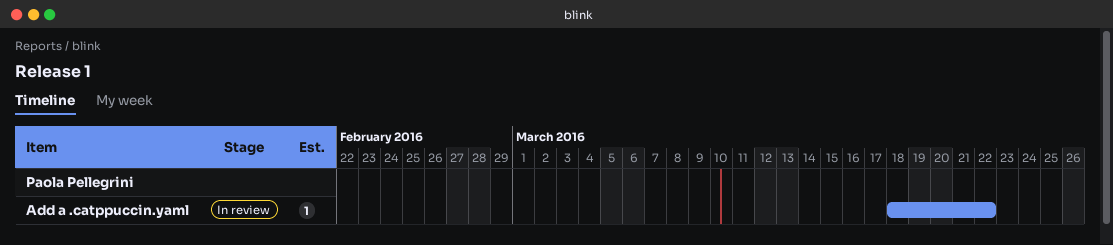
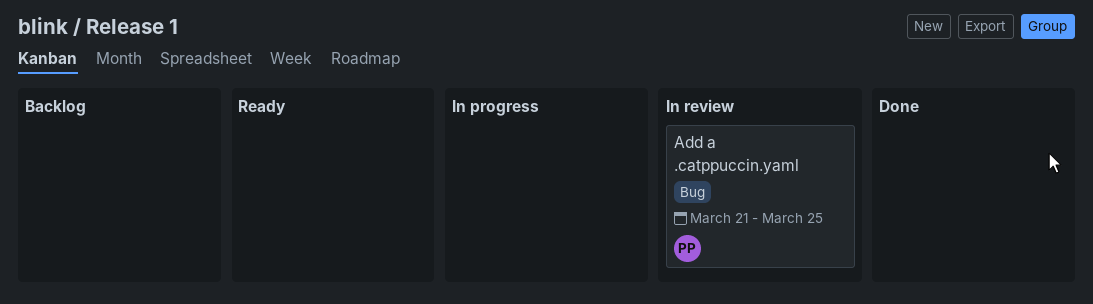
Add a .catppuccin.yaml, start: Mar 18 -> Mar 21
Add a .catppuccin.yaml, due: Mar 22 -> Mar 25

